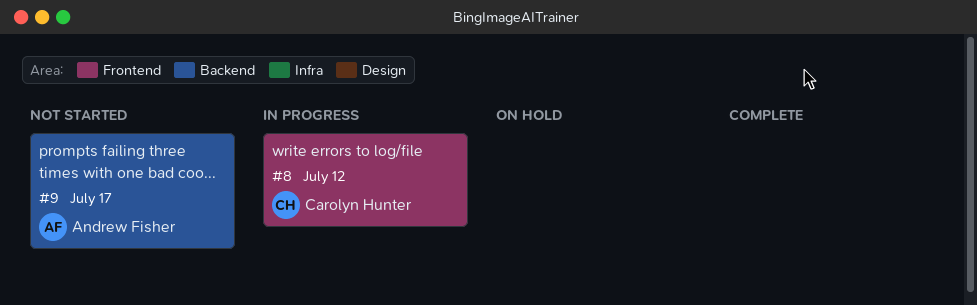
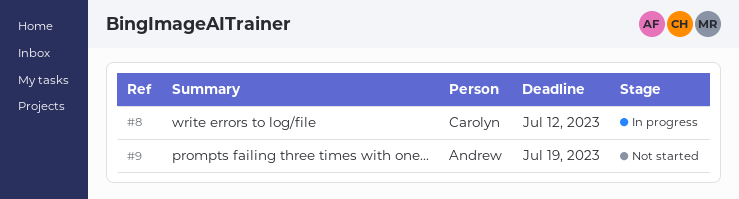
#9, due: Jul 17 -> Jul 19

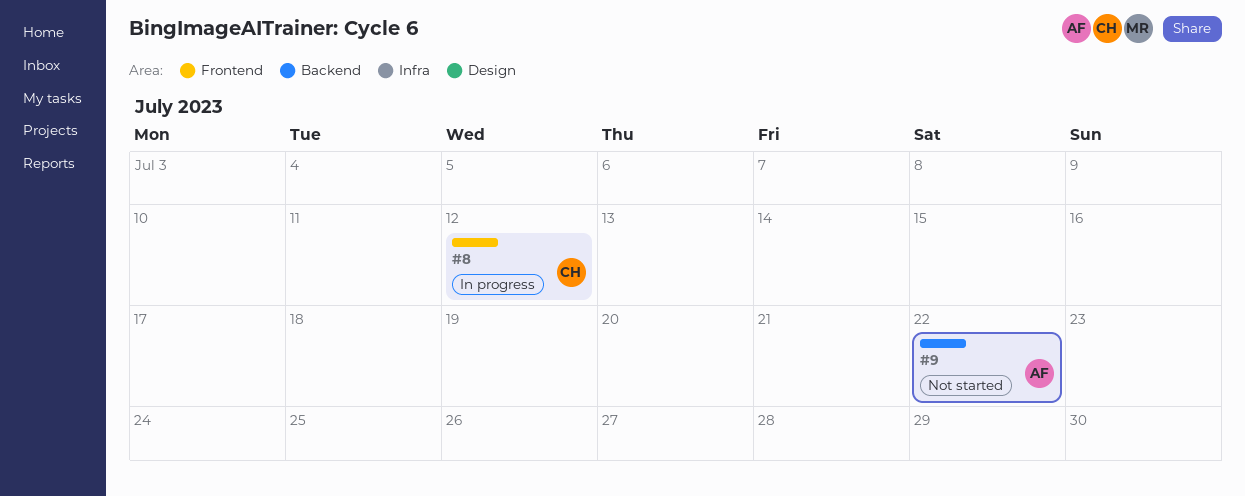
#9, due: Jul 19 -> Jul 22

